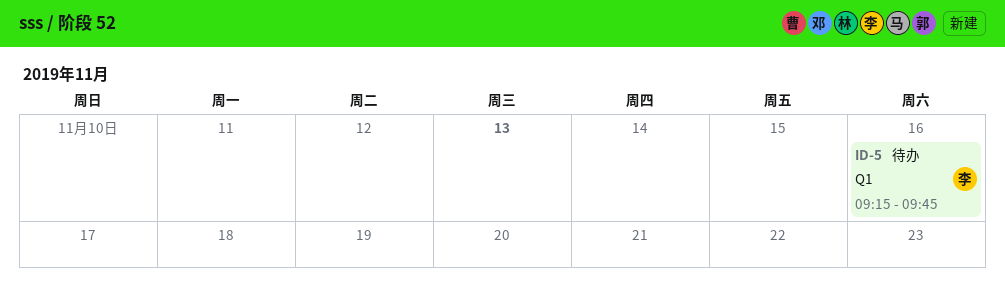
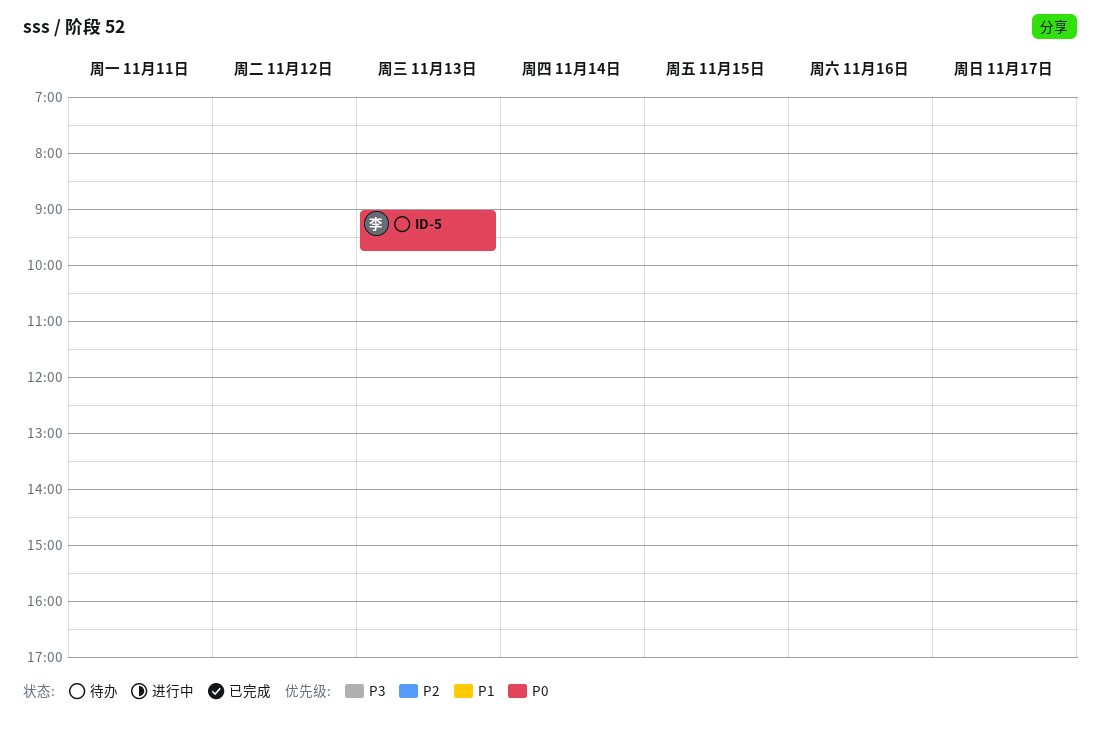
ID-5, day: Nov 16 -> Nov 13
ID-5, begins: 09:15 -> 09:00

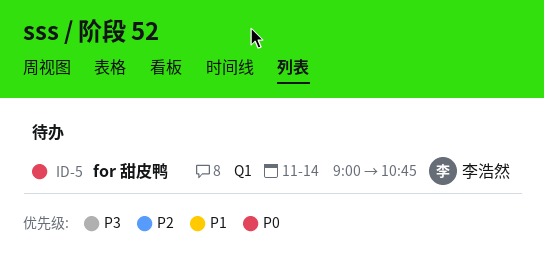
ID-5, day: Nov 13 -> Nov 14
ID-5, ends: 09:45 -> 10:45

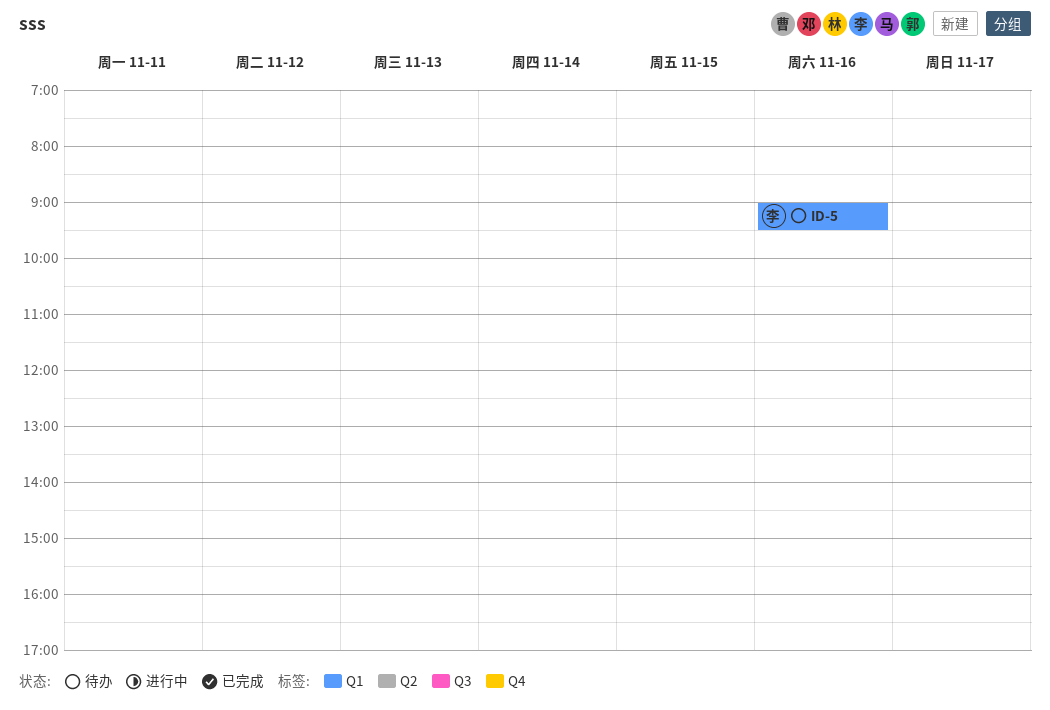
ID-5, day: Nov 14 -> Nov 16
ID-5, ends: 10:45 -> 09:30

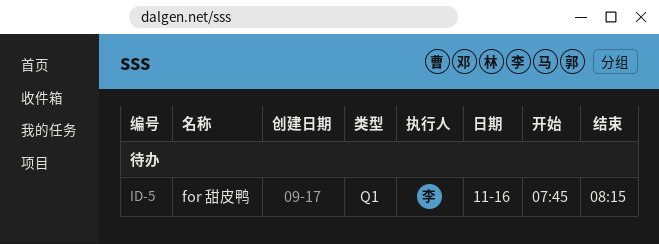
ID-5, begins: 09:00 -> 07:45
ID-5, ends: 09:30 -> 08:15

